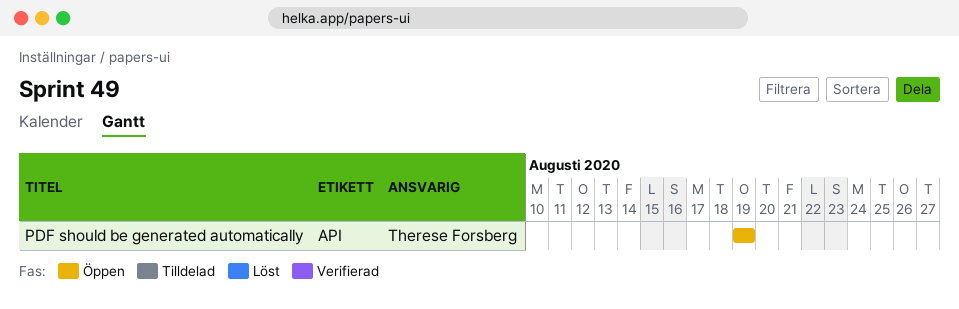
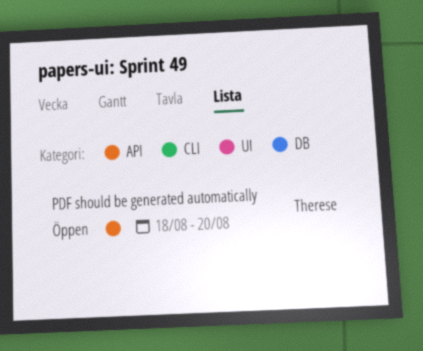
PDF should be generated automatically, start: Aug 19 -> Aug 18
PDF should be generated automatically, due: Aug 19 -> Aug 20

